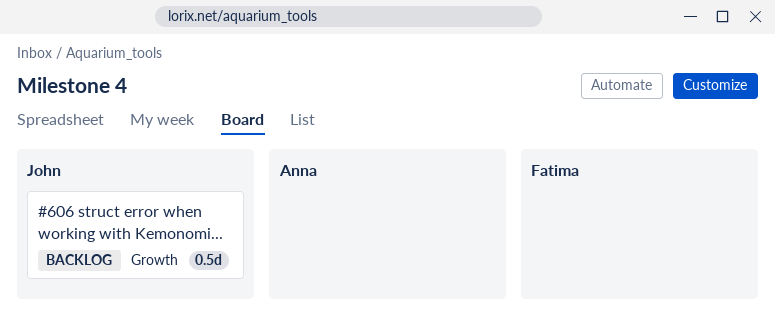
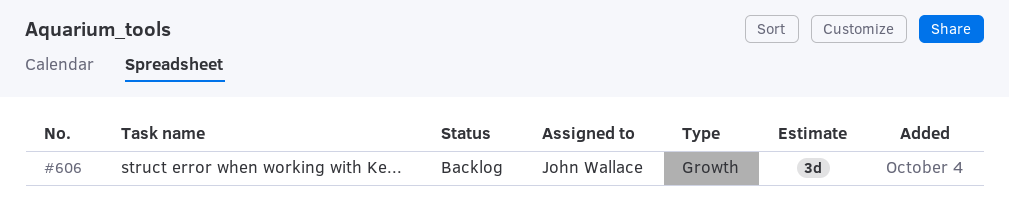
#606, estimate: 0.5d -> 3d

